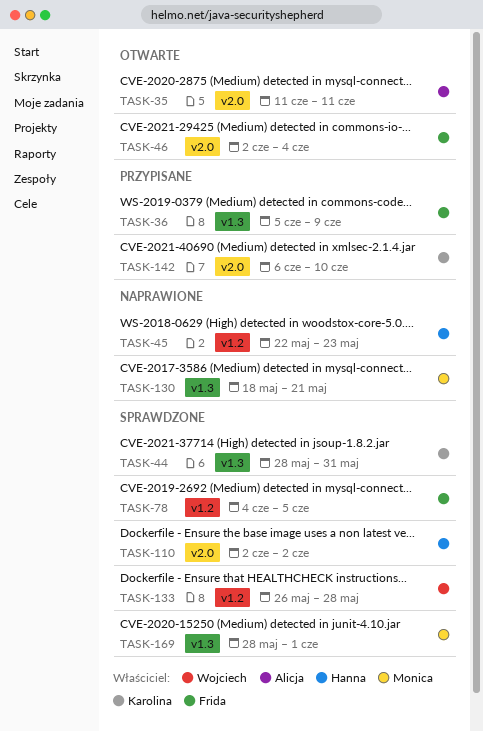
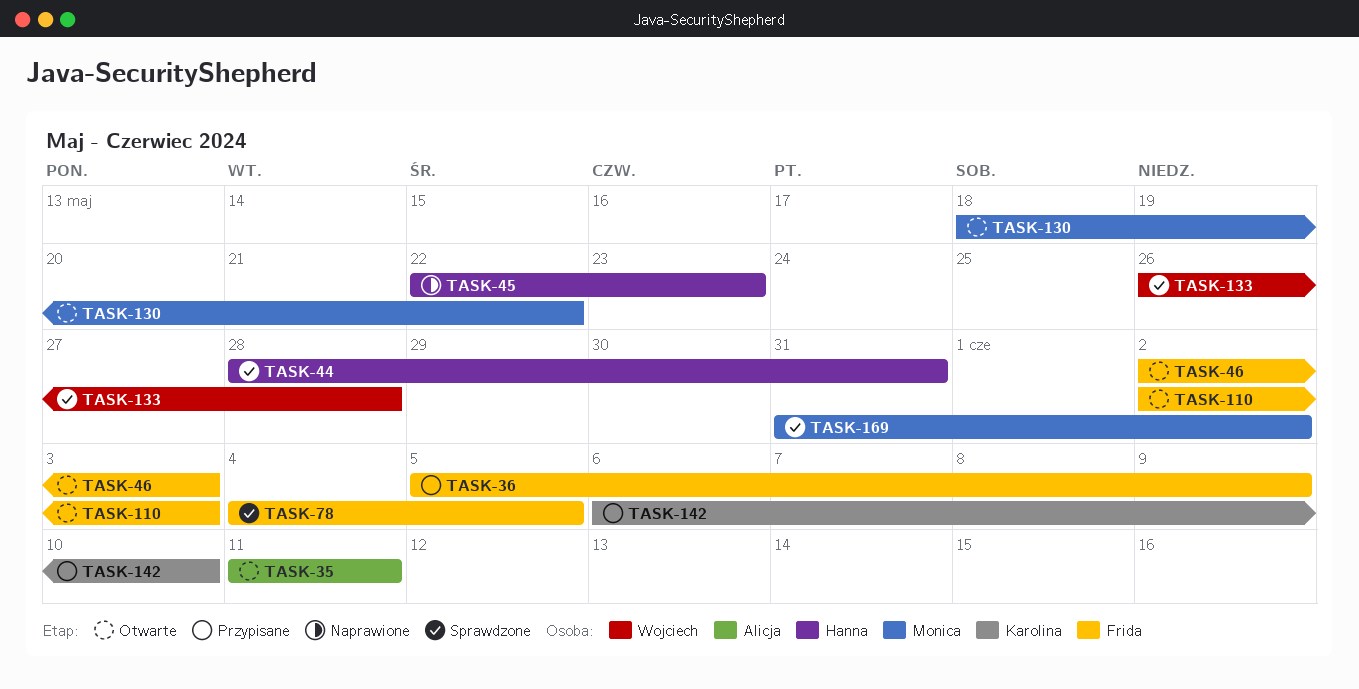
TASK-44, owner: Karolina -> Hanna
TASK-46, due: Jun 4 -> Jun 3
TASK-110, status: Sprawdzone -> Otwarte
TASK-110, owner: Hanna -> Frida
TASK-110, due: Jun 2 -> Jun 3
TASK-130, status: Naprawione -> Otwarte
TASK-130, due: May 21 -> May 22
TASK-169, start: May 28 -> May 31
TASK-169, due: Jun 1 -> Jun 2

